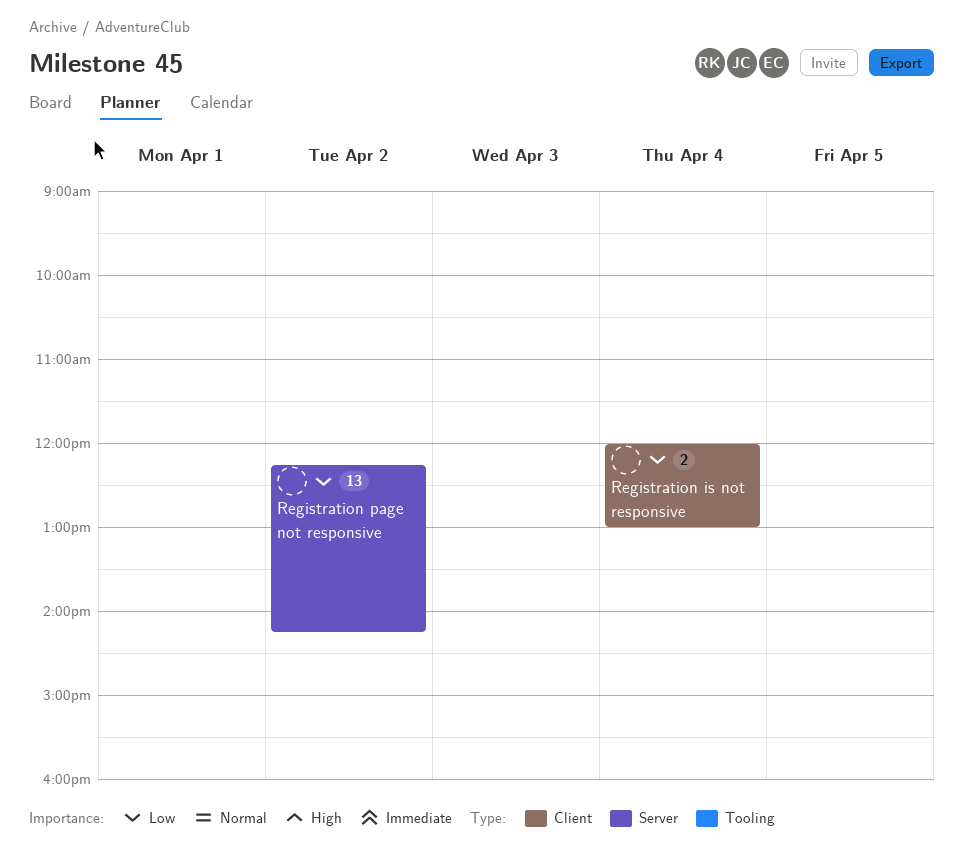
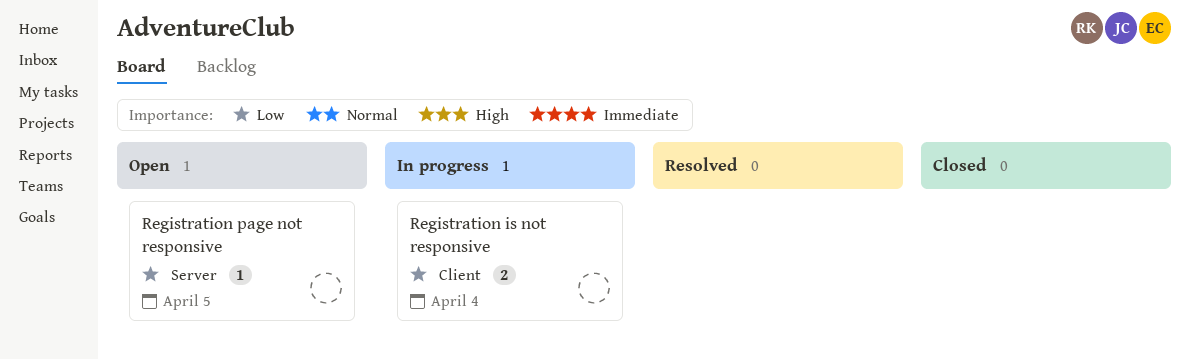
Registration page not responsive, estimate: 13 -> 1
Registration page not responsive, day: Apr 2 -> Apr 5

